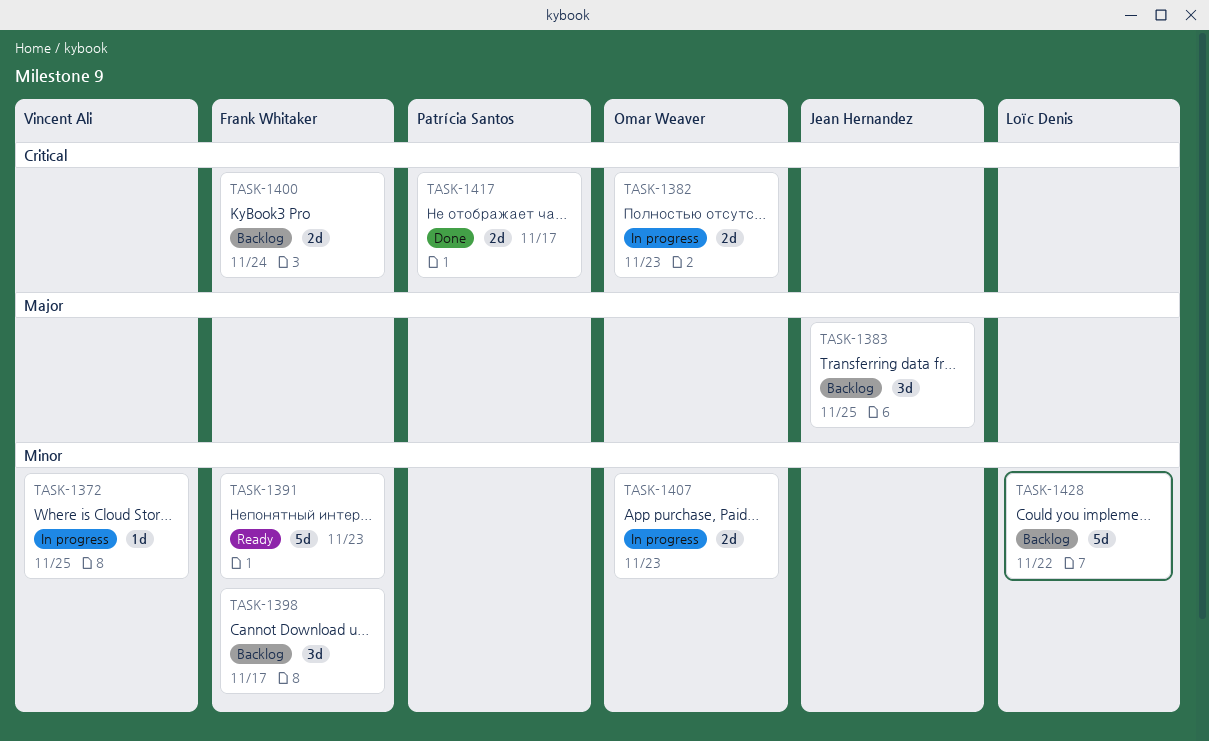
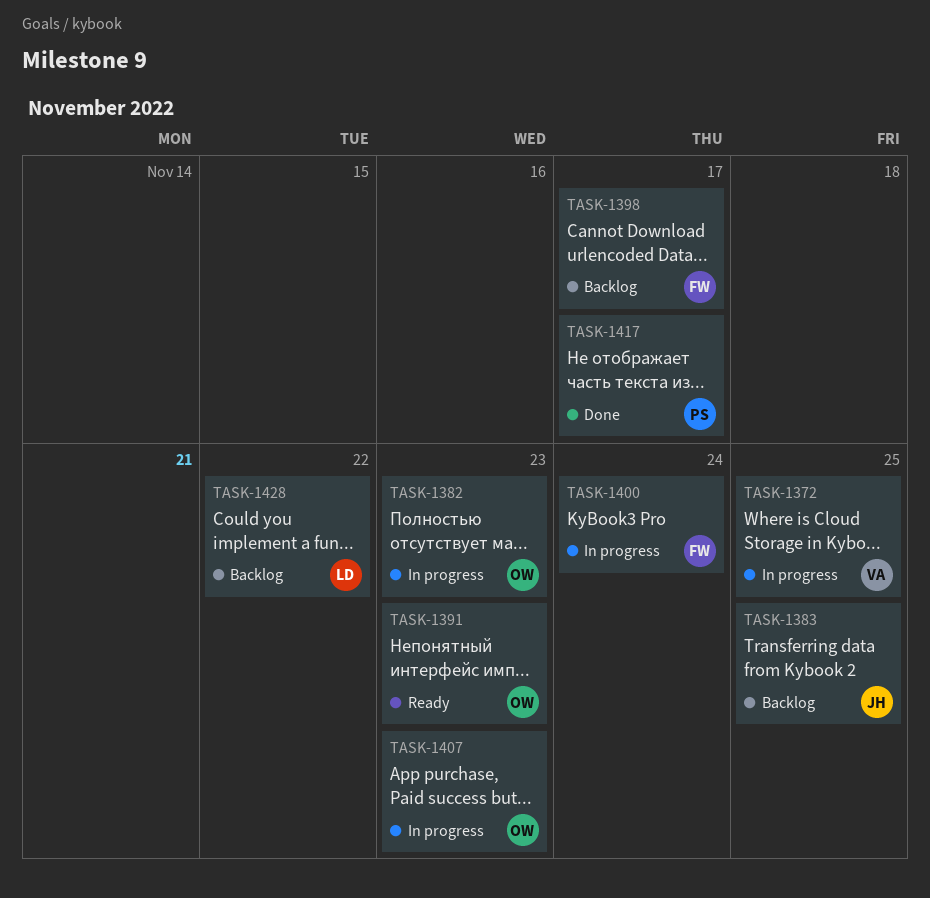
TASK-1391, owner: Frank Whitaker -> Omar Weaver
TASK-1400, status: Backlog -> In progress

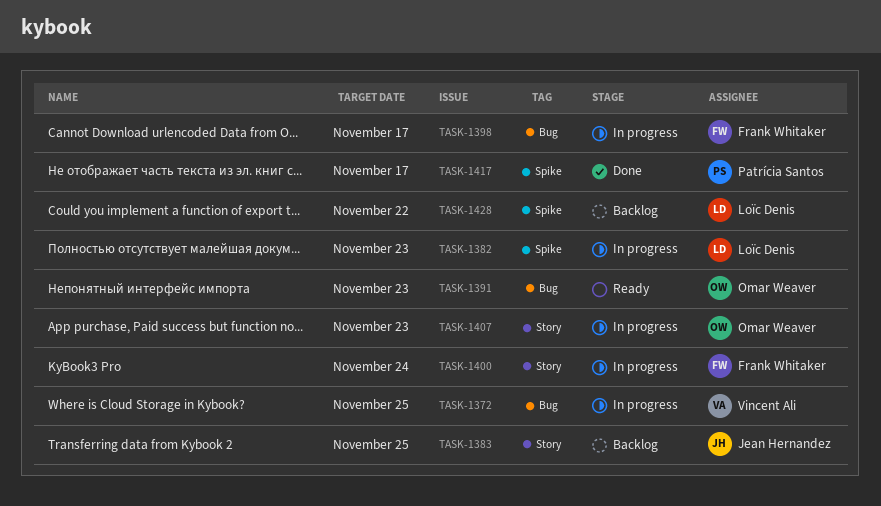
TASK-1382, owner: Omar Weaver -> Loïc Denis
TASK-1398, status: Backlog -> In progress

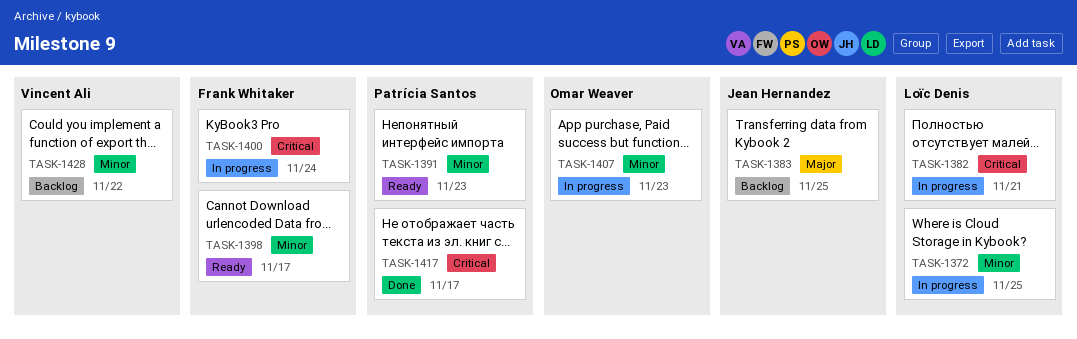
TASK-1372, owner: Vincent Ali -> Loïc Denis
TASK-1382, due: Nov 23 -> Nov 21
TASK-1391, owner: Omar Weaver -> Patrícia Santos
TASK-1398, status: In progress -> Ready
TASK-1428, owner: Loïc Denis -> Vincent Ali

